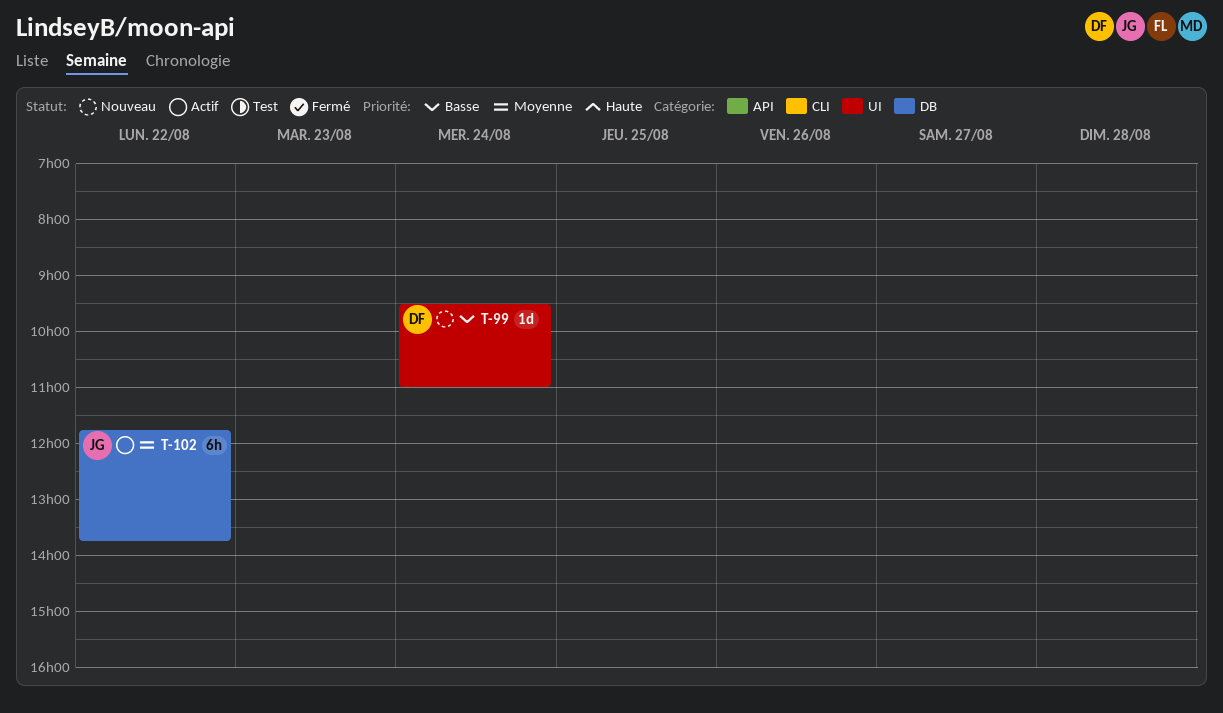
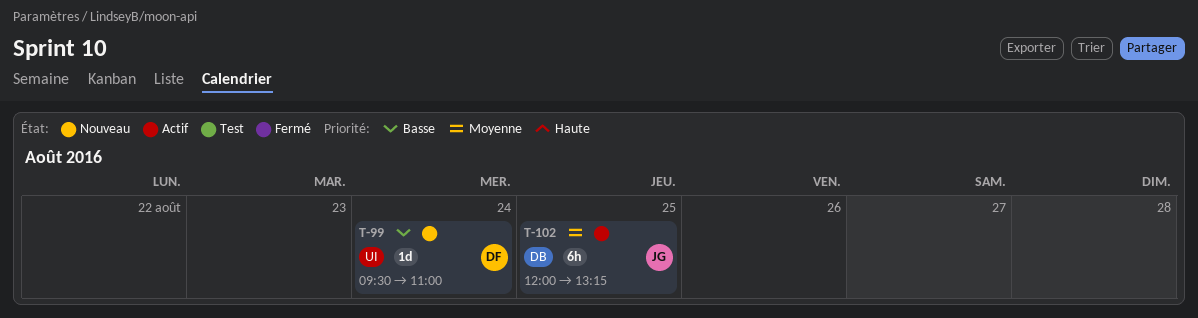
T-102, day: Aug 22 -> Aug 25
T-102, begins: 11:45 -> 12:00
T-102, ends: 13:45 -> 13:15

